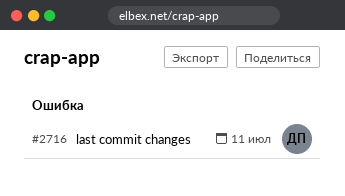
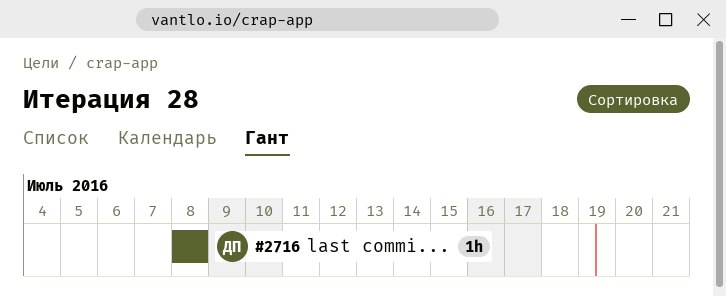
#2716, due: Jul 11 -> Jul 8

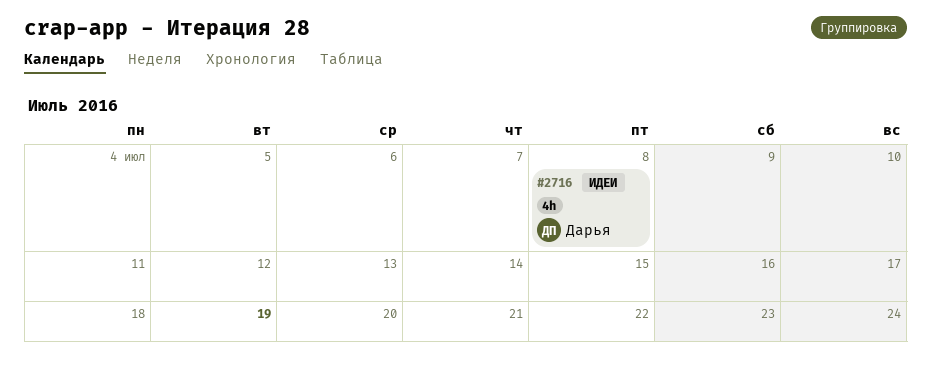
#2716, estimate: 1h -> 4h

